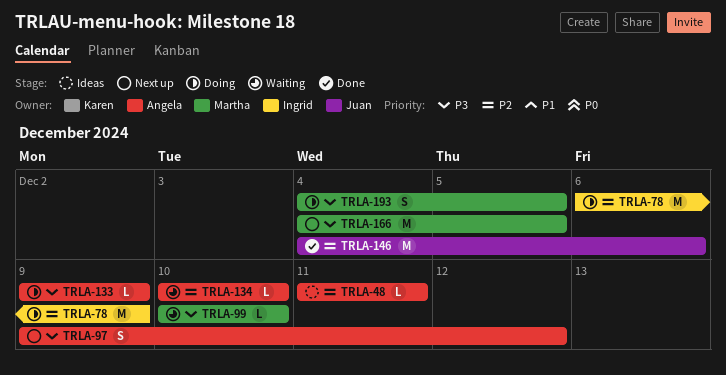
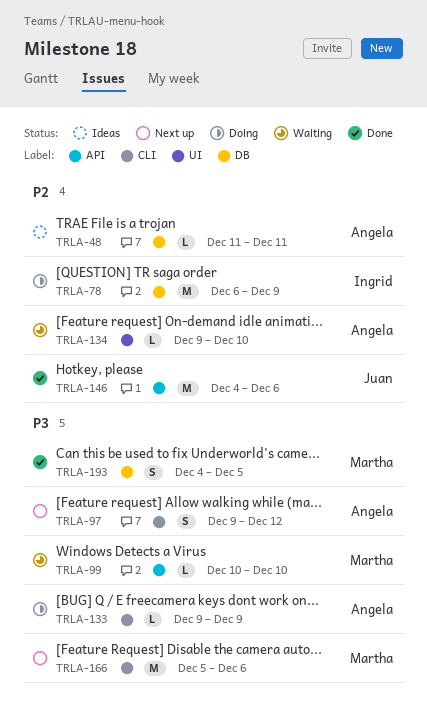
TRLA-134, start: Dec 10 -> Dec 9
TRLA-166, start: Dec 4 -> Dec 5
TRLA-166, due: Dec 5 -> Dec 6
TRLA-193, status: Doing -> Done

